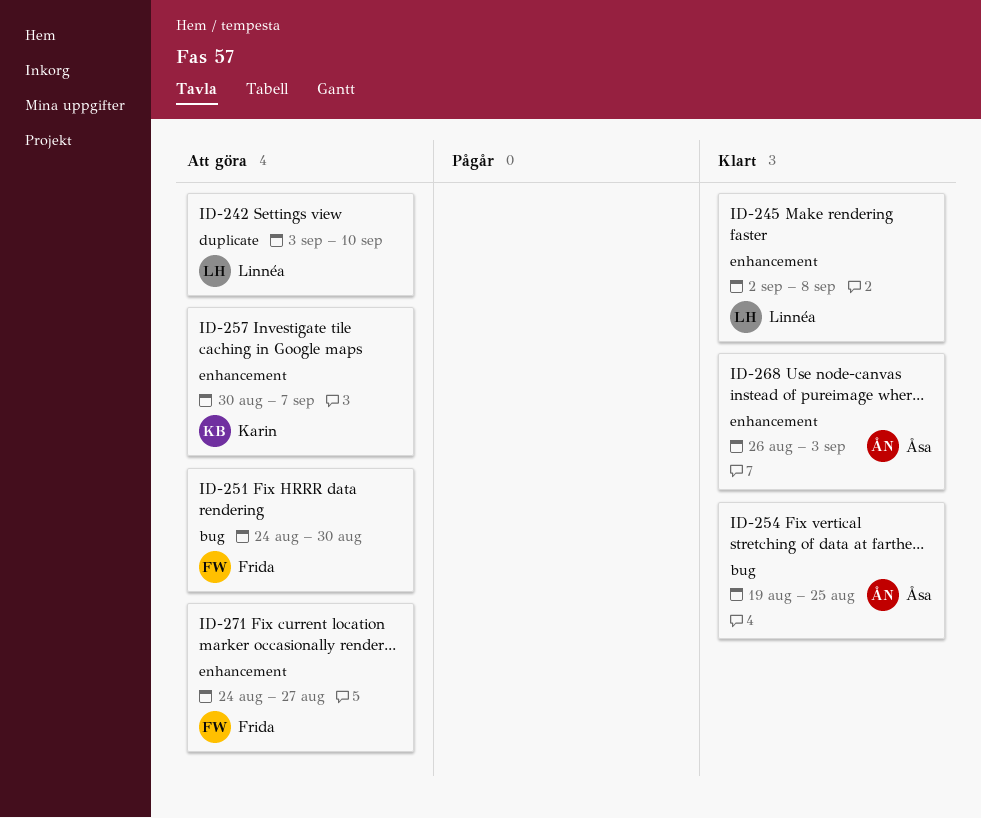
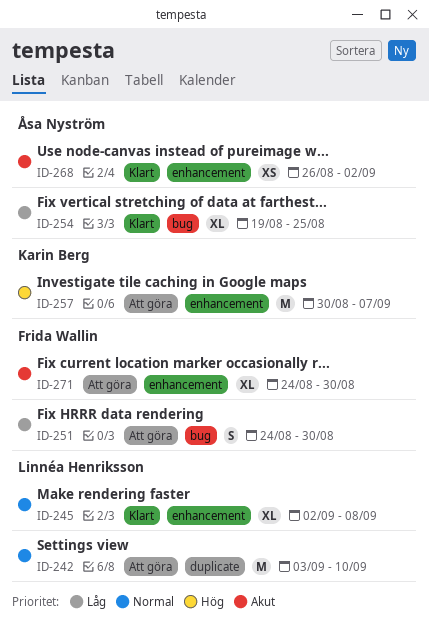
ID-268, due: Sep 3 -> Sep 2
ID-271, due: Aug 27 -> Aug 30

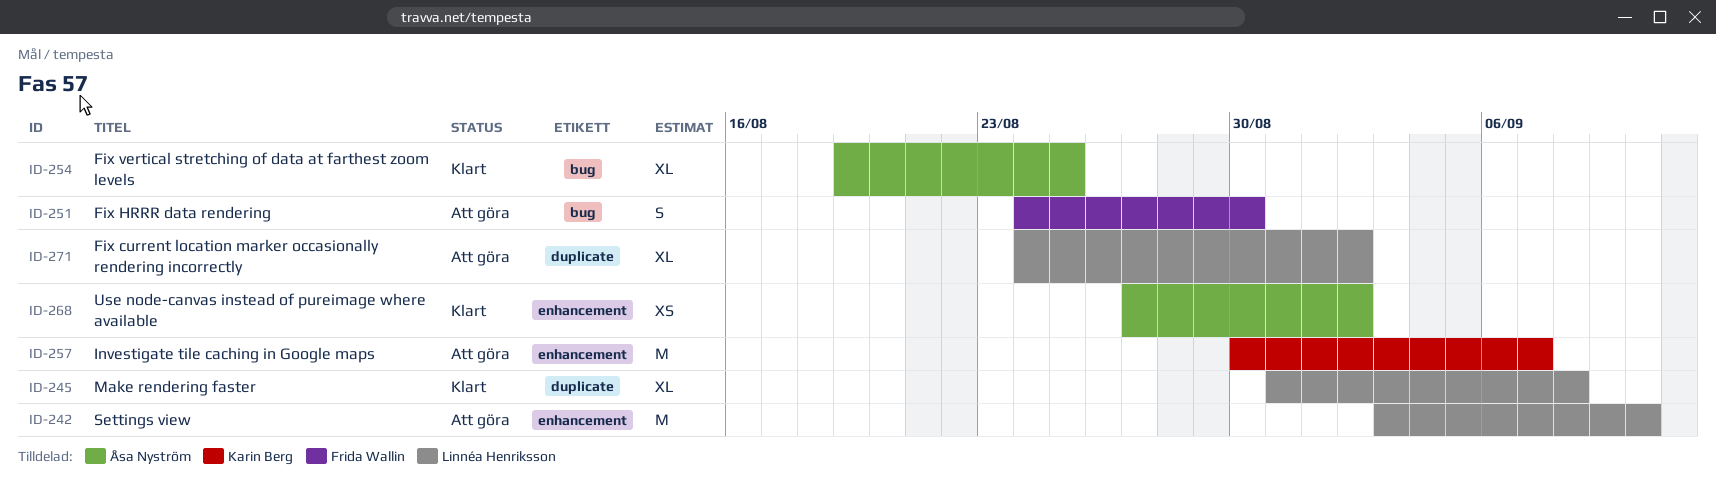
ID-242, label: duplicate -> enhancement
ID-245, label: enhancement -> duplicate
ID-245, start: Sep 2 -> Aug 31
ID-268, start: Aug 26 -> Aug 27
ID-271, owner: Frida Wallin -> Linnéa Henriksson
ID-271, label: enhancement -> duplicate
ID-271, due: Aug 30 -> Sep 2

